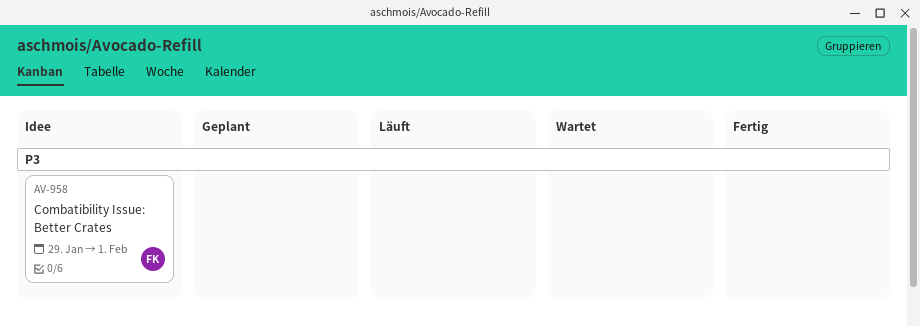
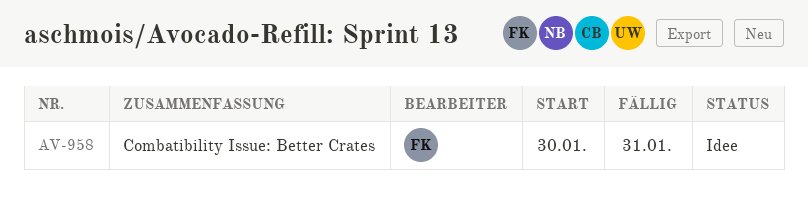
AV-958, start: Jan 29 -> Jan 30
AV-958, due: Feb 1 -> Jan 31

